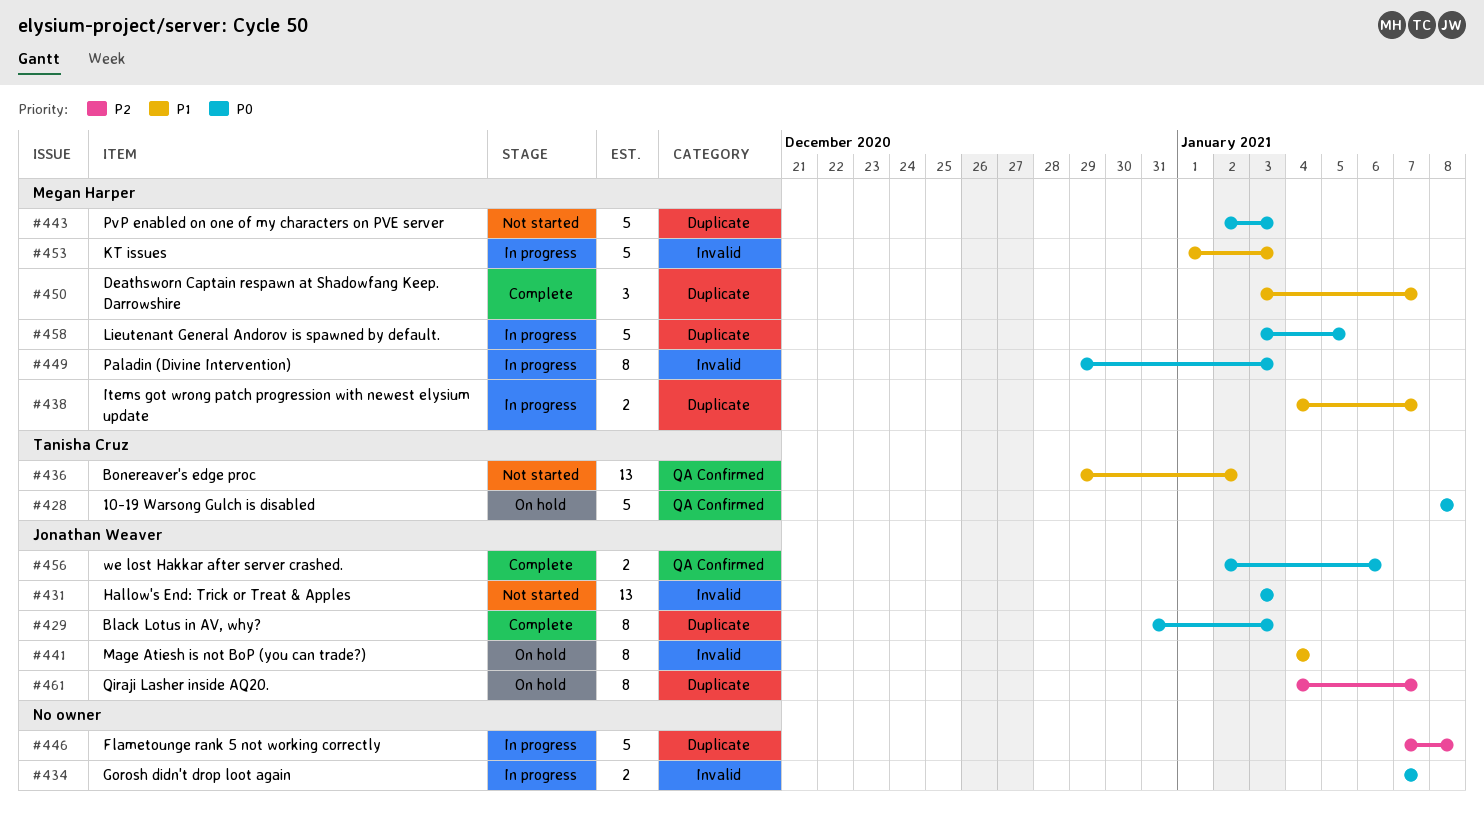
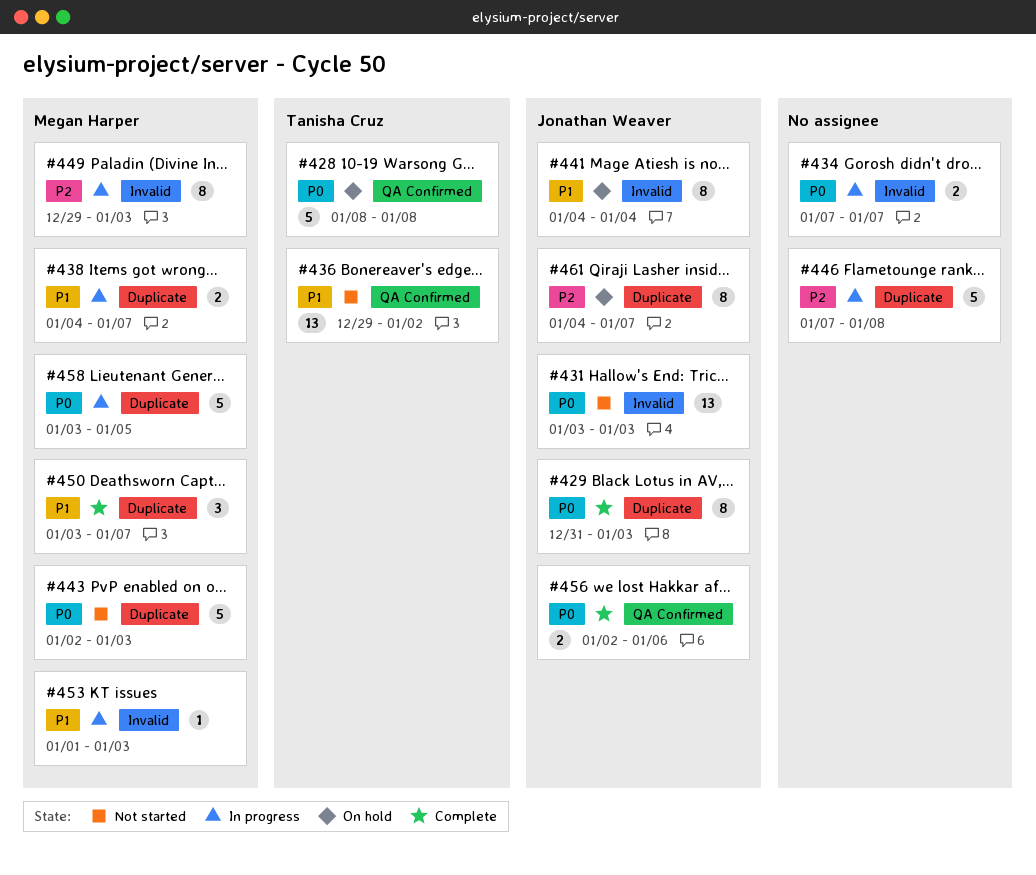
#449, priority: P0 -> P2
#453, estimate: 5 -> 1

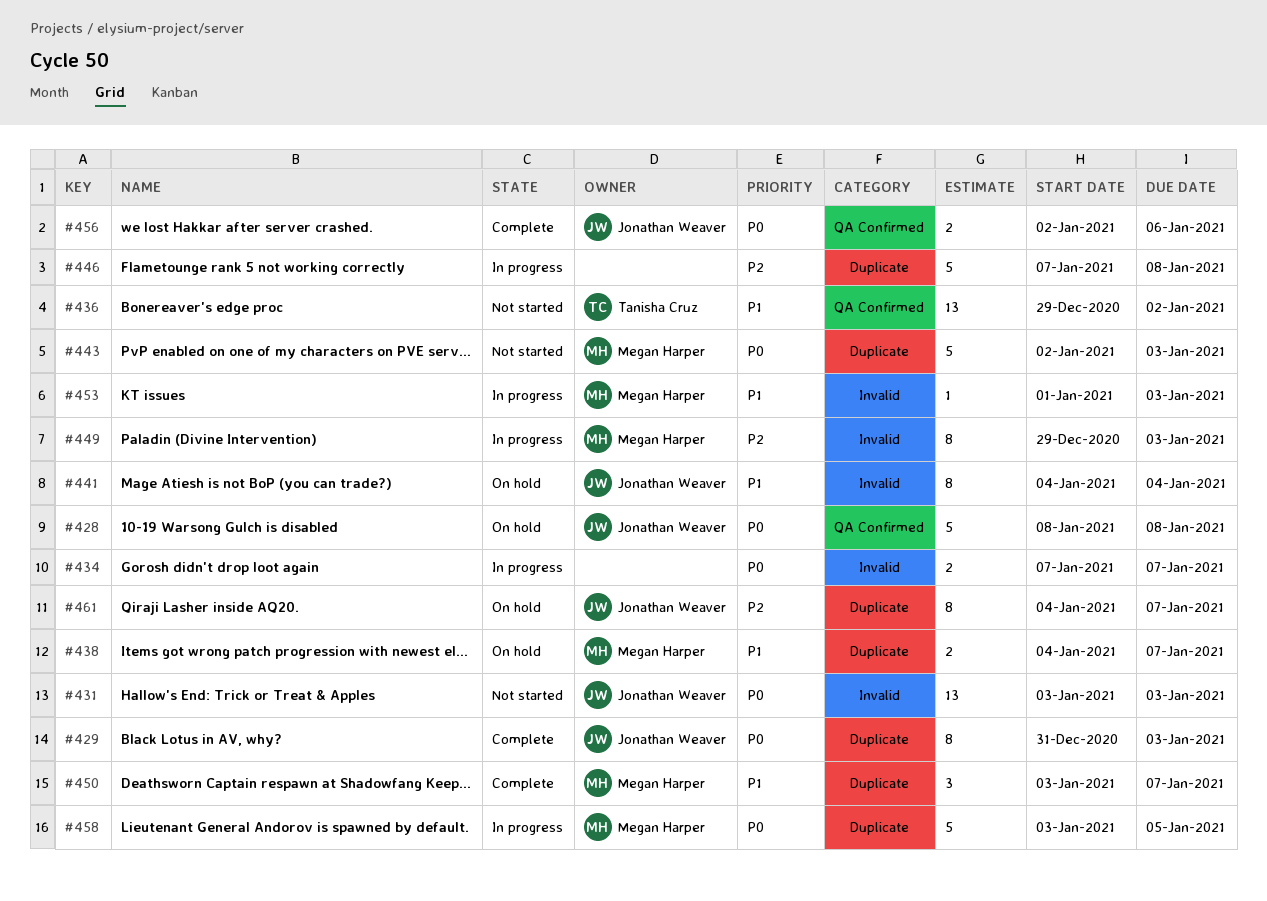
#428, owner: Tanisha Cruz -> Jonathan Weaver
#438, status: In progress -> On hold

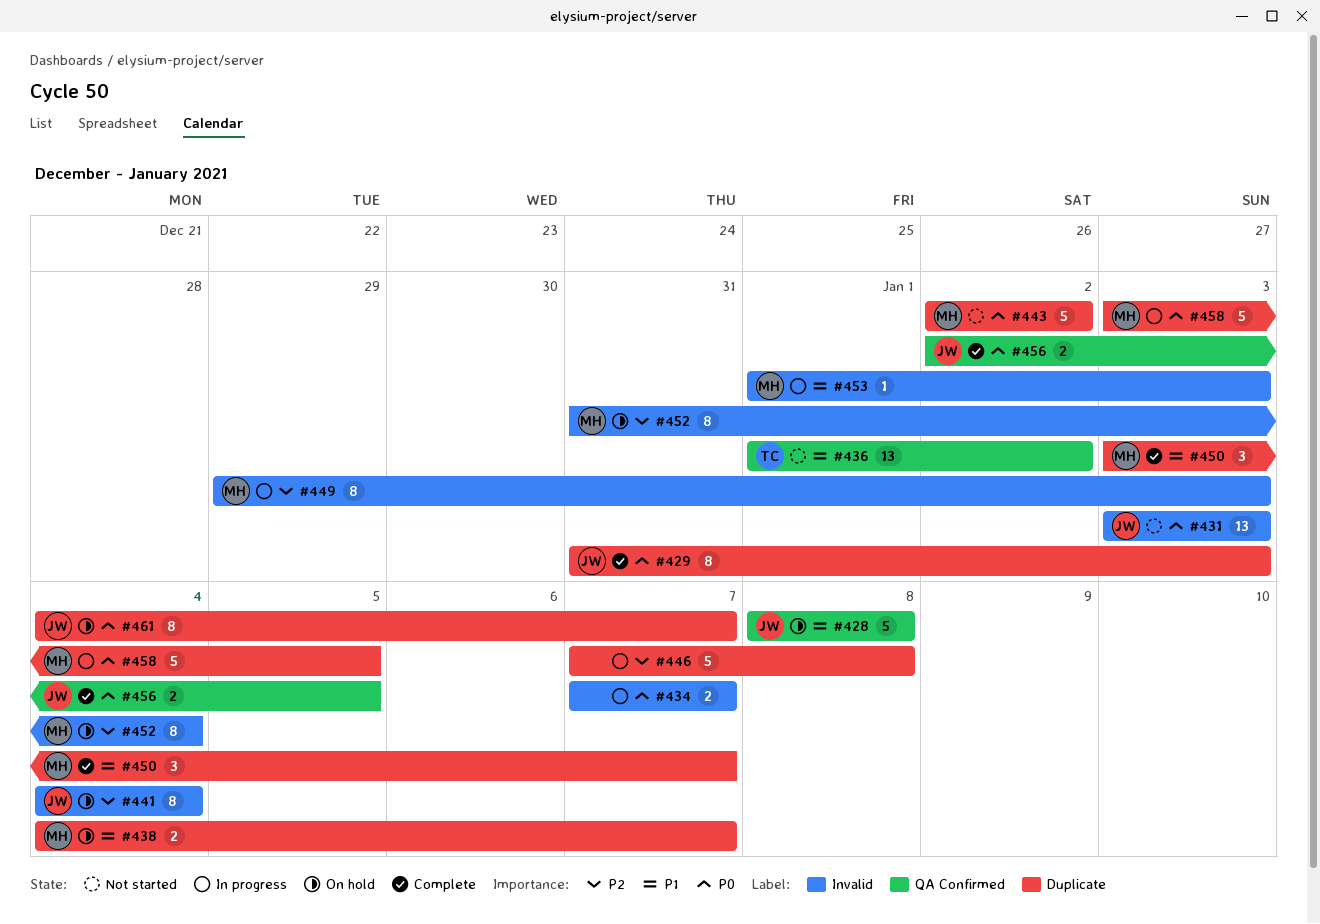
#428, priority: P0 -> P1
#436, start: Dec 29 -> Jan 1
#441, priority: P1 -> P2
#443, due: Jan 3 -> Jan 2
#452: none -> present
#456, due: Jan 6 -> Jan 5
#461, priority: P2 -> P0

